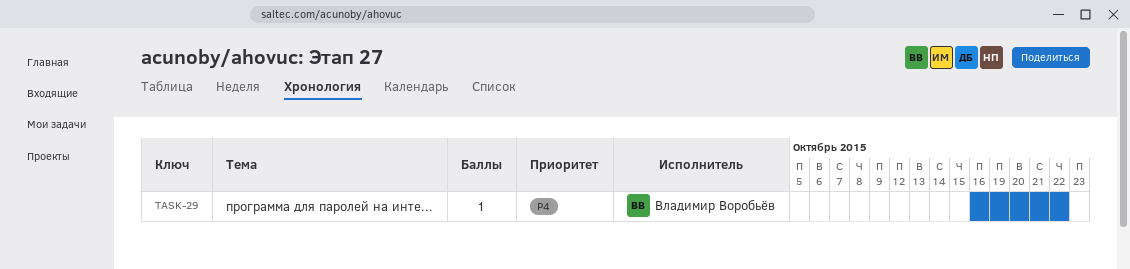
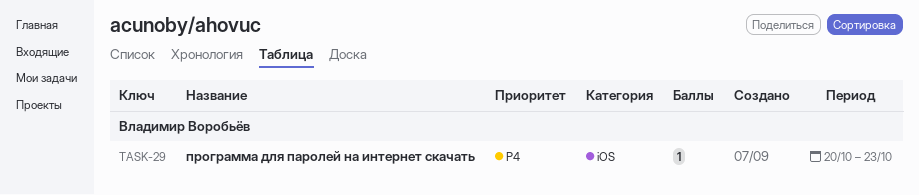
TASK-29, start: Oct 16 -> Oct 20
TASK-29, due: Oct 22 -> Oct 23

